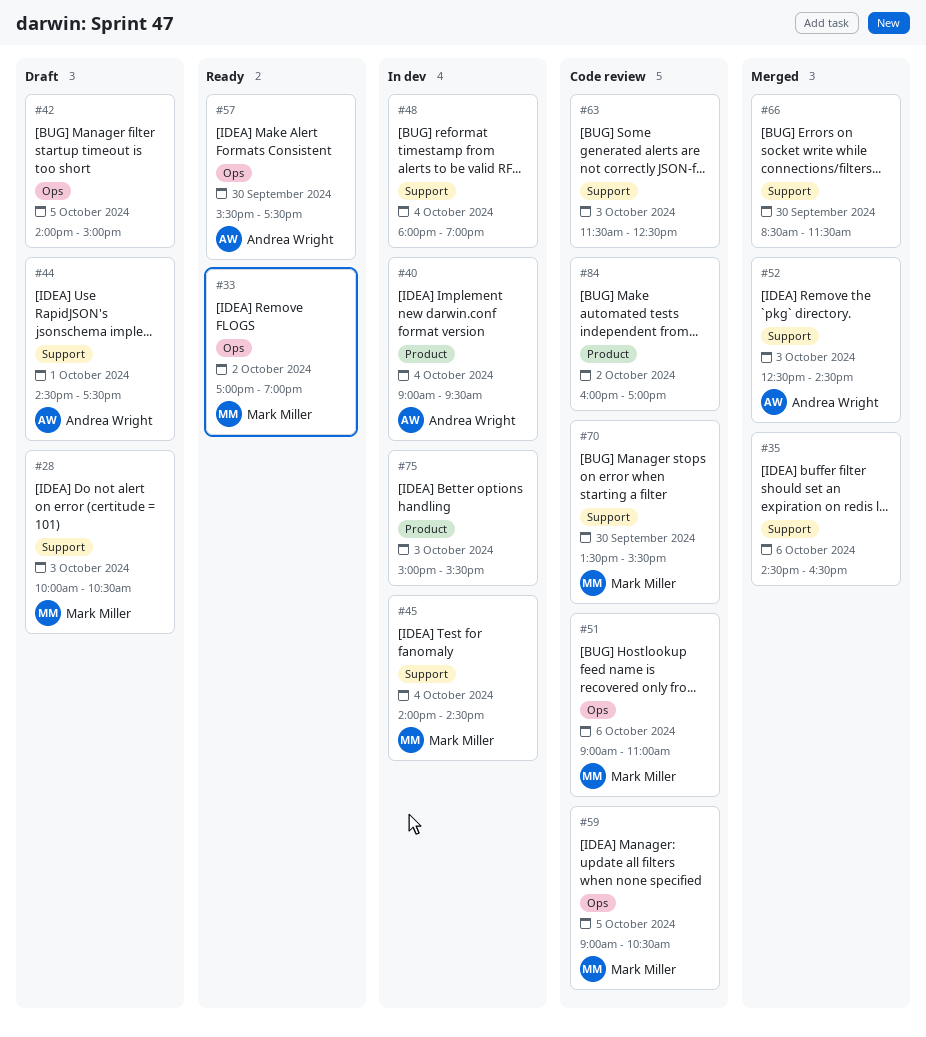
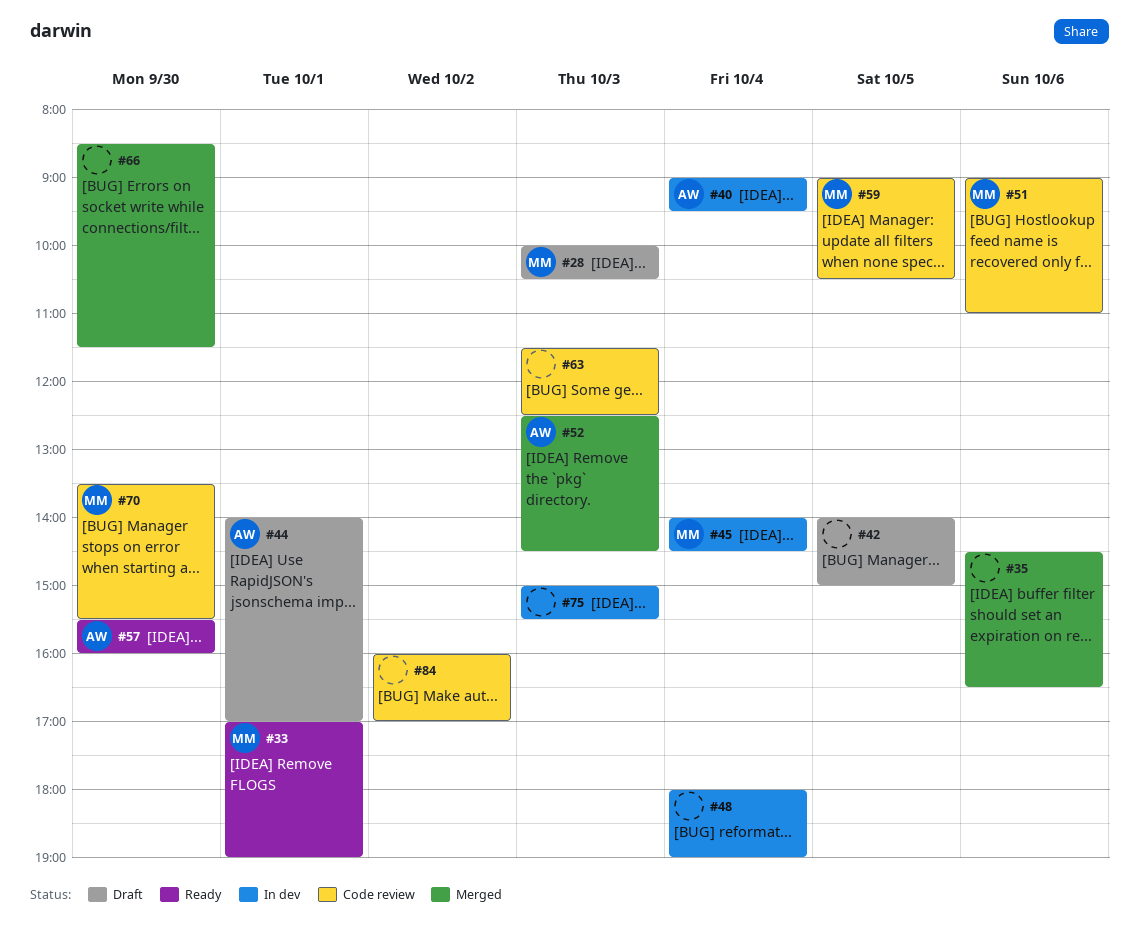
#33, day: Oct 2 -> Oct 1
#44, begins: 14:30 -> 14:00
#44, ends: 17:30 -> 17:00
#57, ends: 17:30 -> 16:00

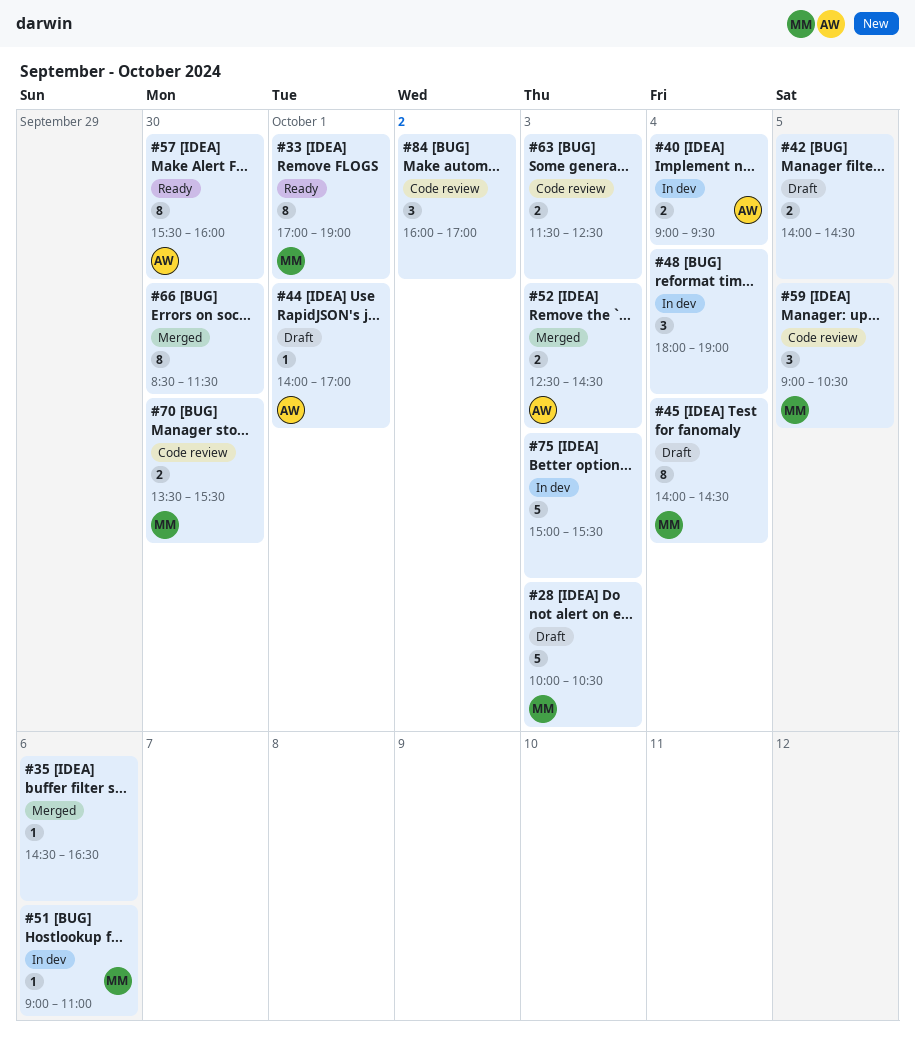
#42, ends: 15:00 -> 14:30
#45, status: In dev -> Draft
#51, status: Code review -> In dev

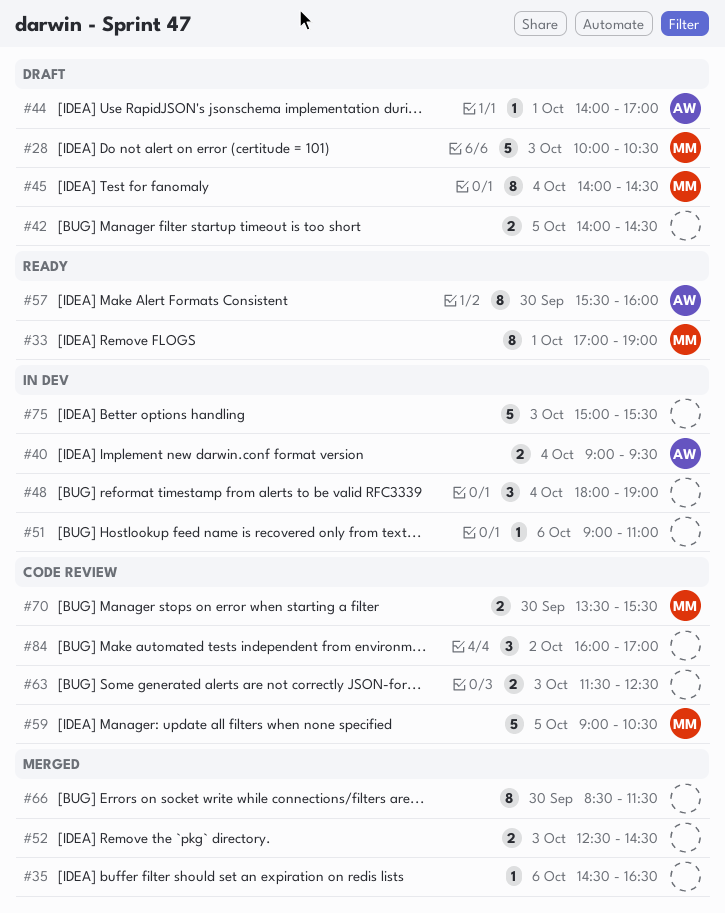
#51, owner: MM -> none
#52, owner: AW -> none
#59, estimate: 3 -> 5

